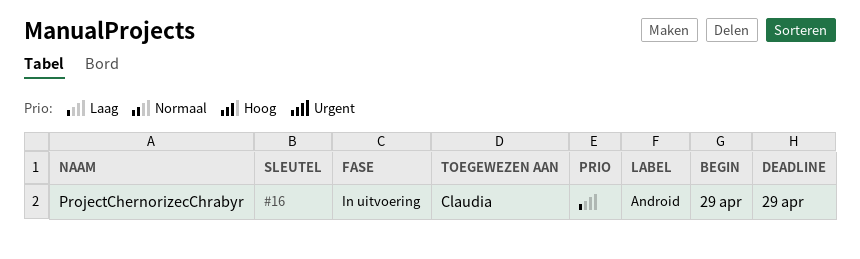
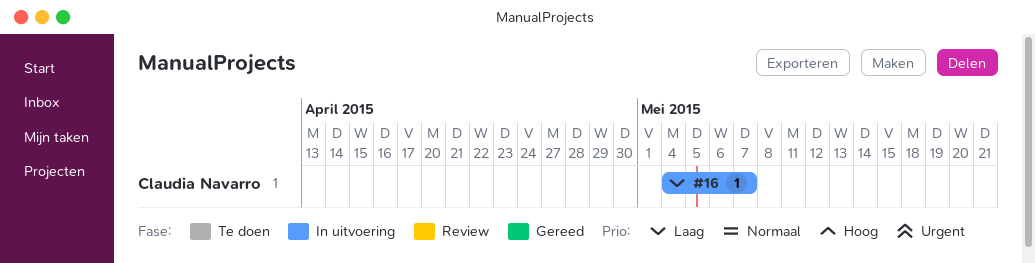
#16, start: Apr 29 -> May 4
#16, due: Apr 29 -> May 7

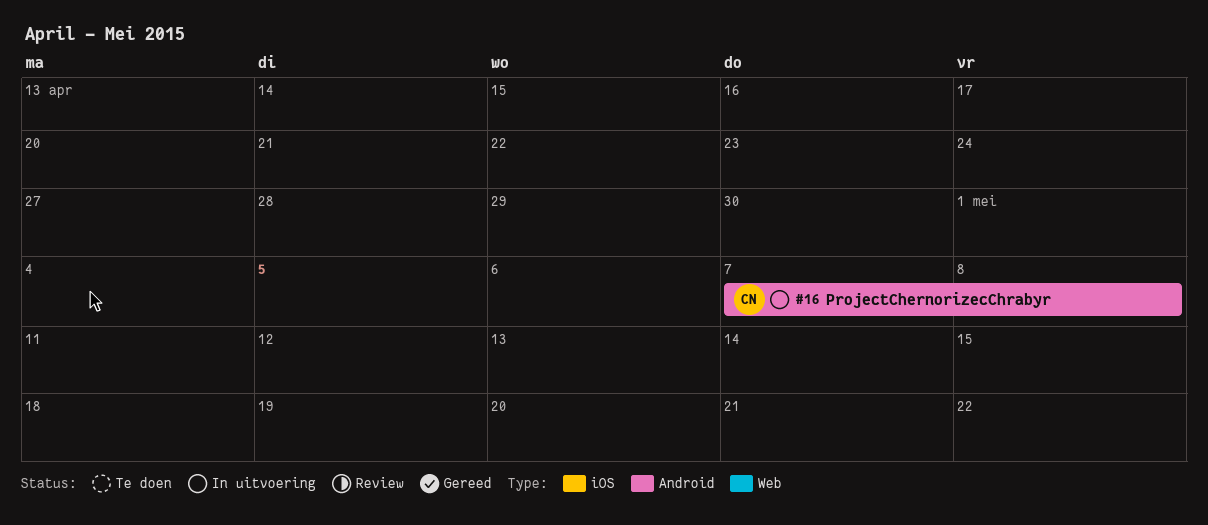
#16, start: May 4 -> May 7
#16, due: May 7 -> May 8

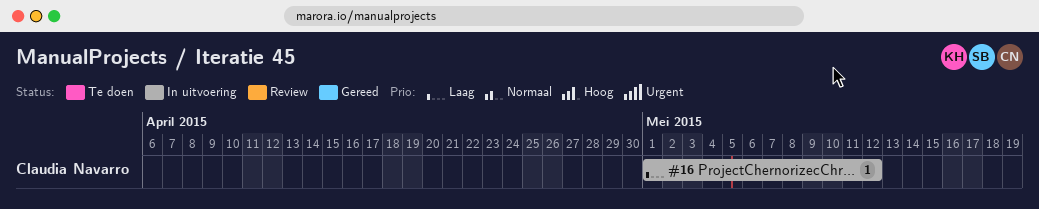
#16, start: May 7 -> May 1
#16, due: May 8 -> May 12

